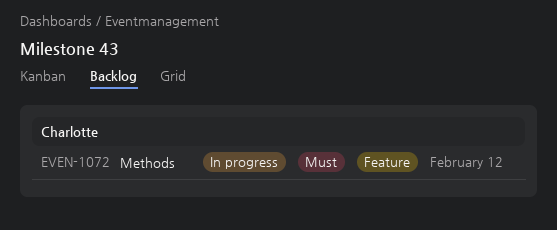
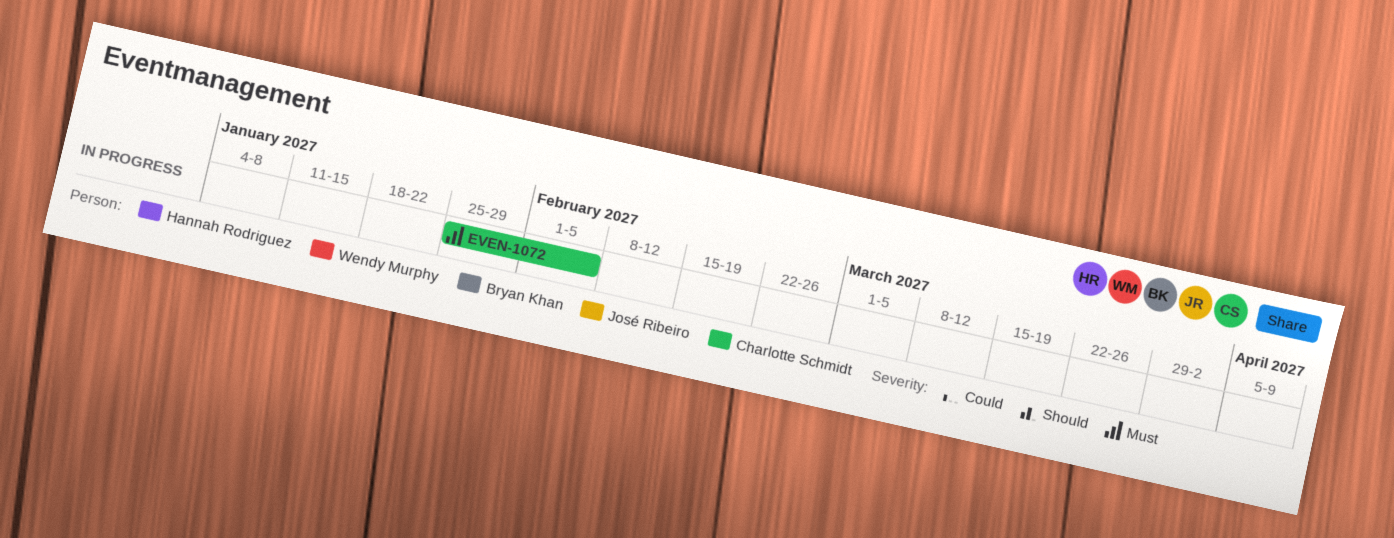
EVEN-1072, due: Feb 12 -> Feb 5

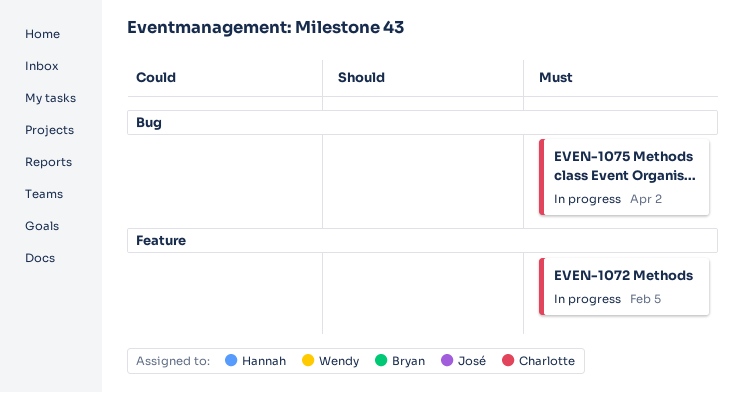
EVEN-1075: none -> present

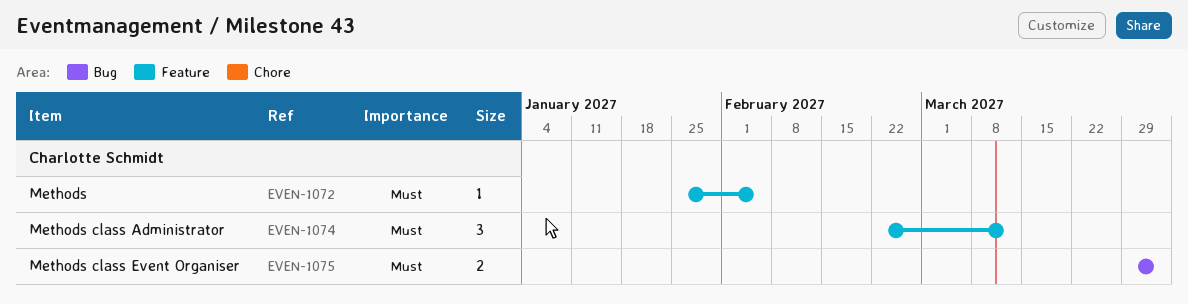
EVEN-1074: none -> present

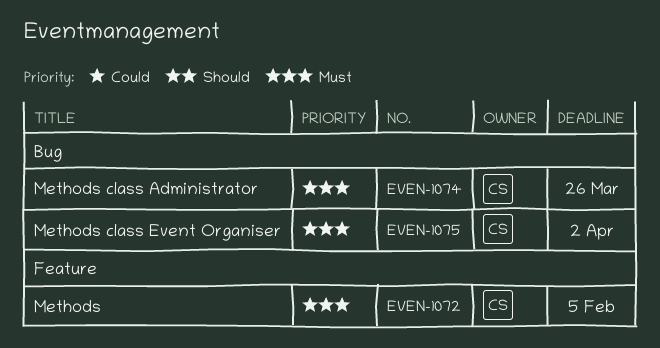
EVEN-1074, label: Feature -> Bug
EVEN-1074, due: Mar 12 -> Mar 26

